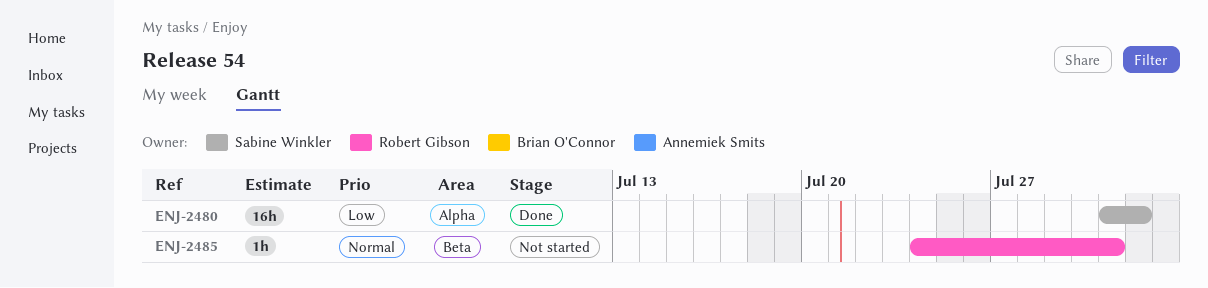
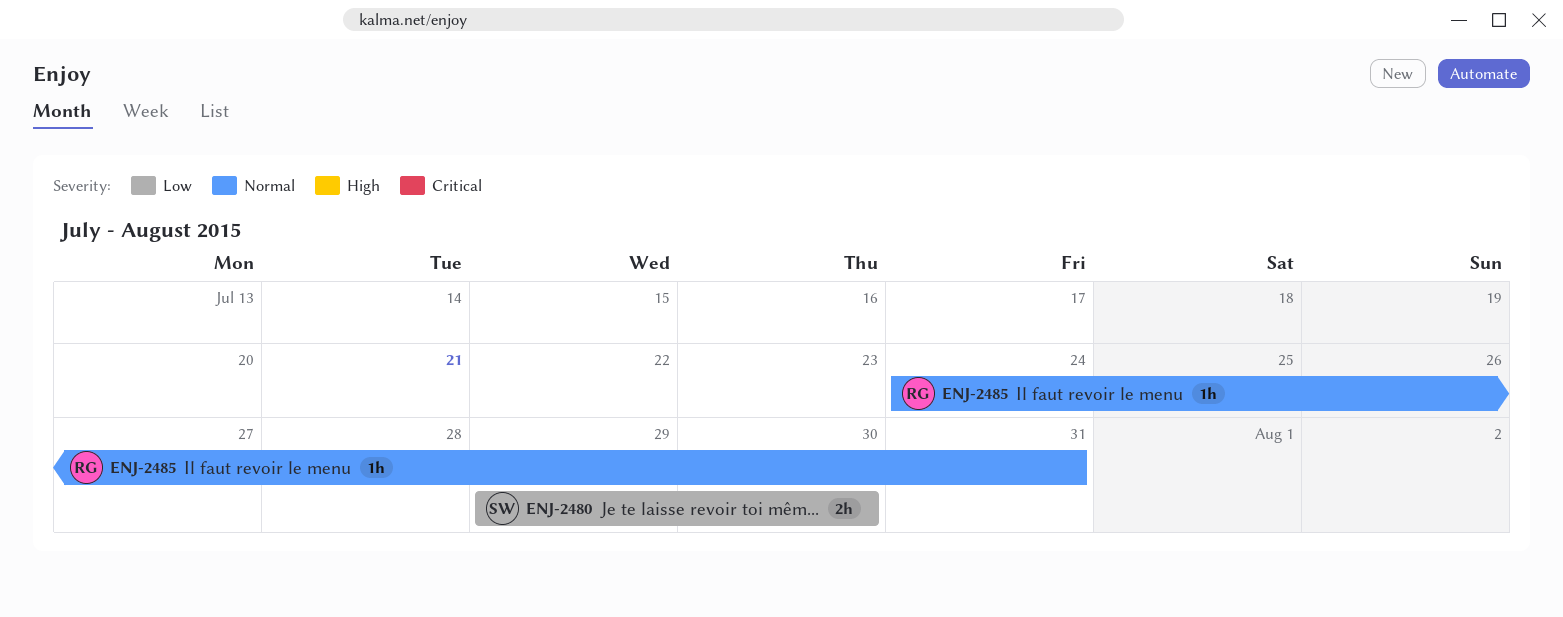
ENJ-2480, estimate: 16h -> 2h
ENJ-2480, start: Jul 31 -> Jul 29
ENJ-2480, due: Aug 1 -> Jul 30

